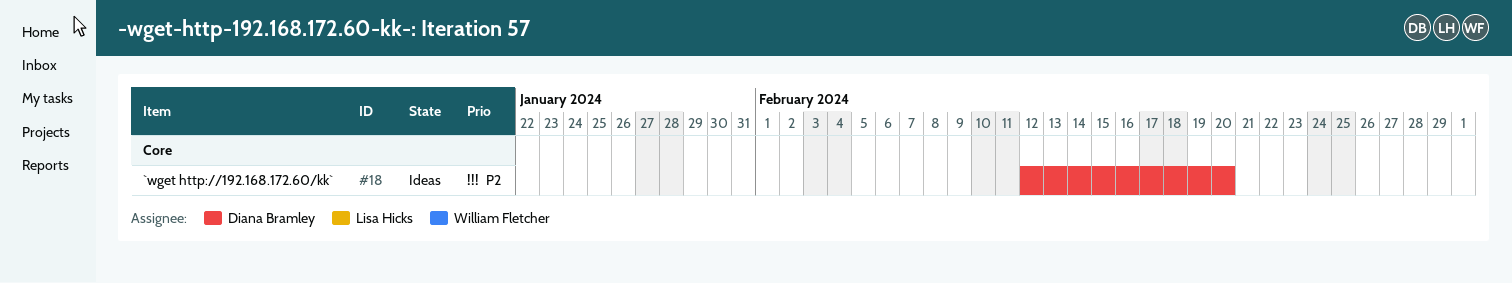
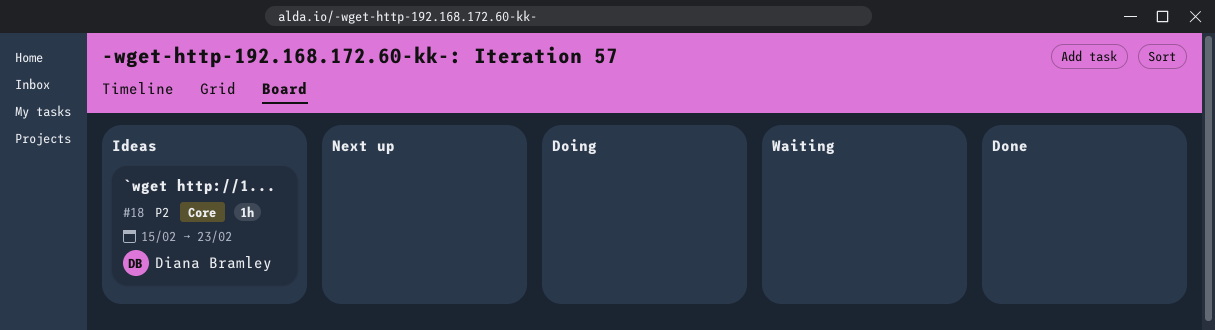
#18, start: Feb 12 -> Feb 15
#18, due: Feb 20 -> Feb 23

